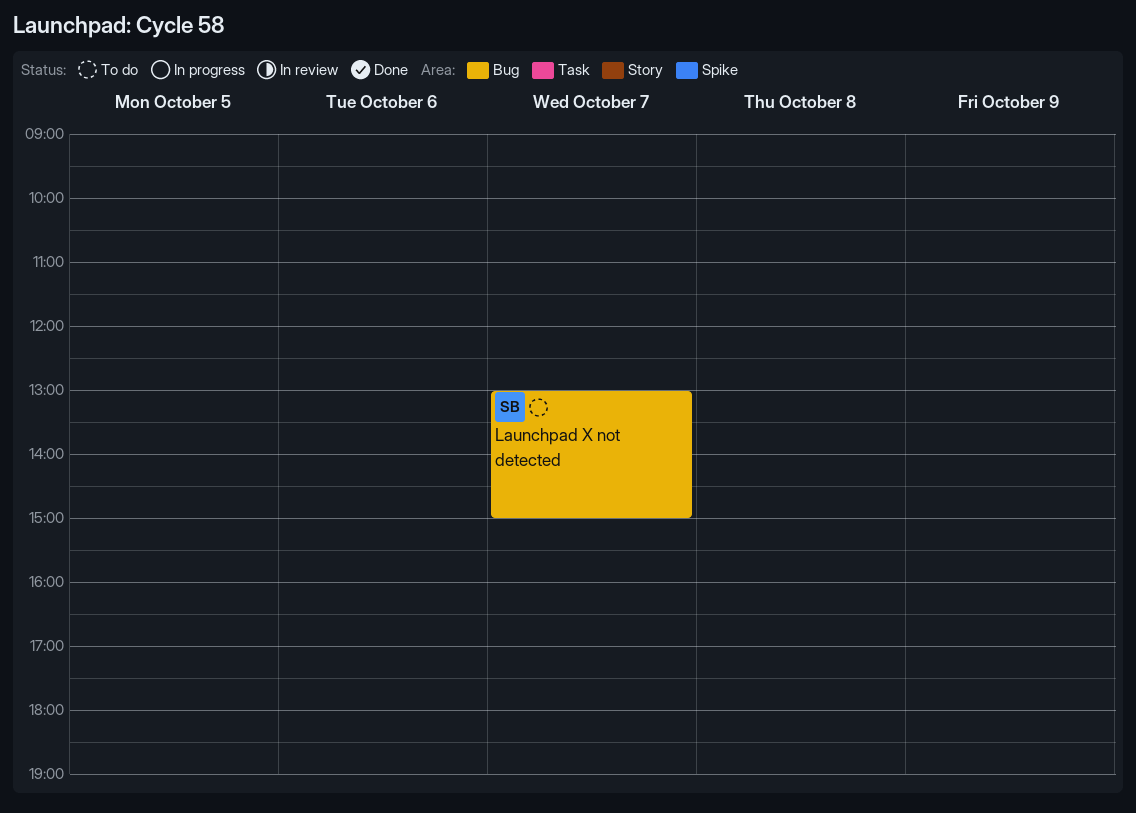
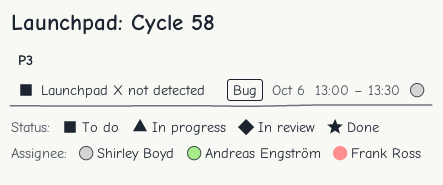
Launchpad X not detected, day: Oct 7 -> Oct 6
Launchpad X not detected, ends: 15:00 -> 13:30

